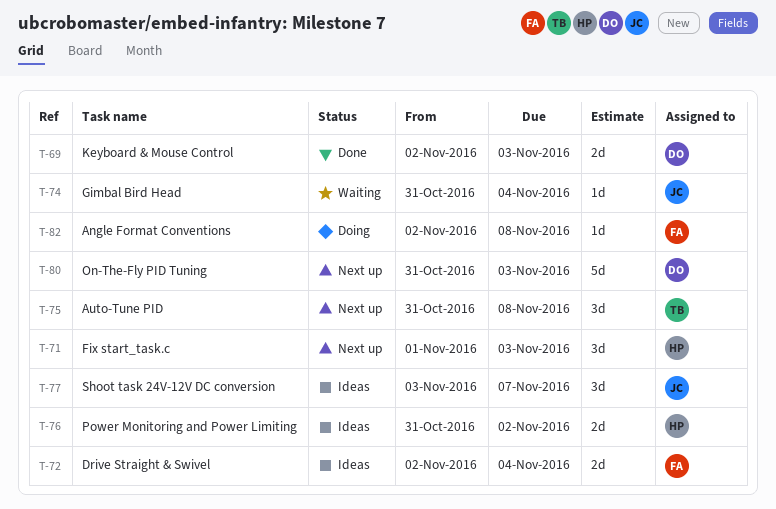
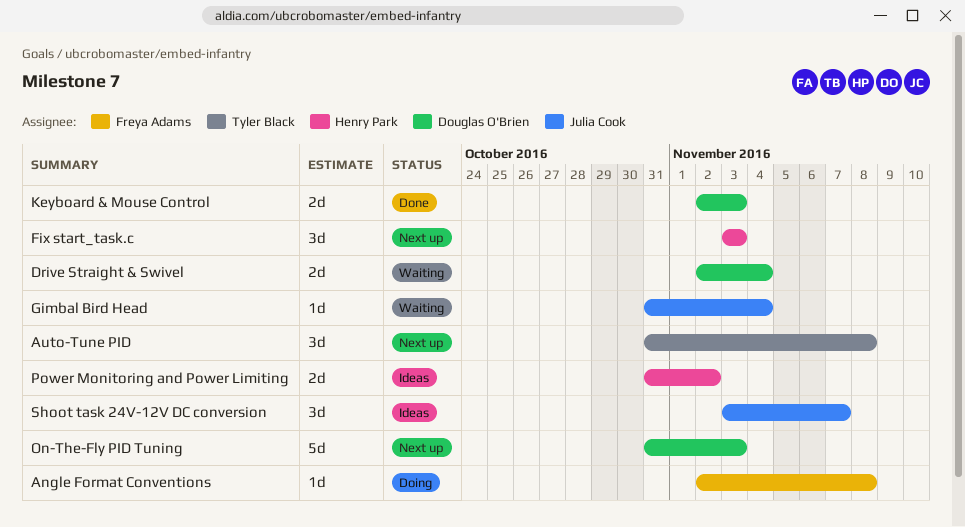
Drive Straight & Swivel, status: Ideas -> Waiting
Drive Straight & Swivel, owner: Freya Adams -> Douglas O'Brien
Fix start_task.c, start: Nov 1 -> Nov 3

